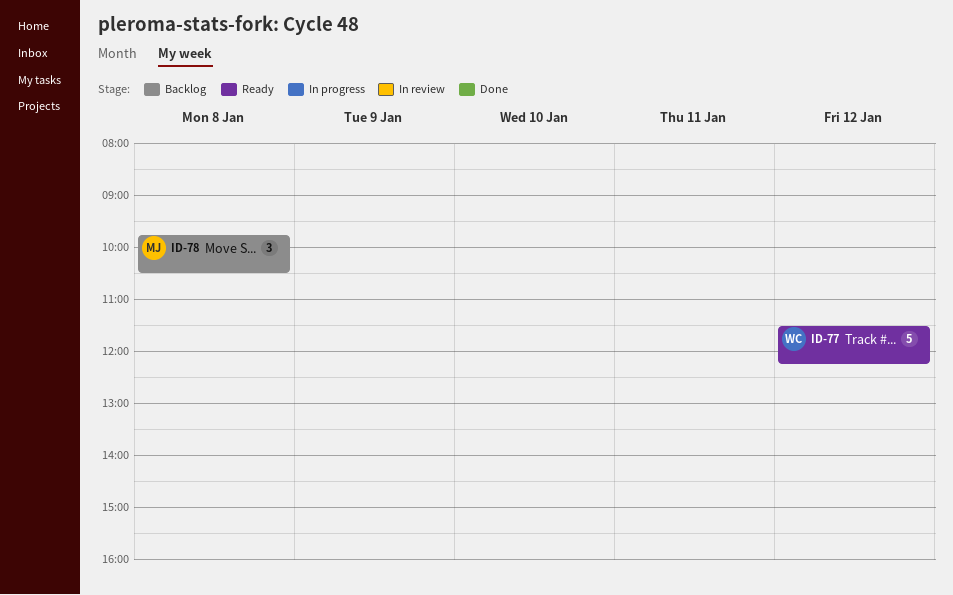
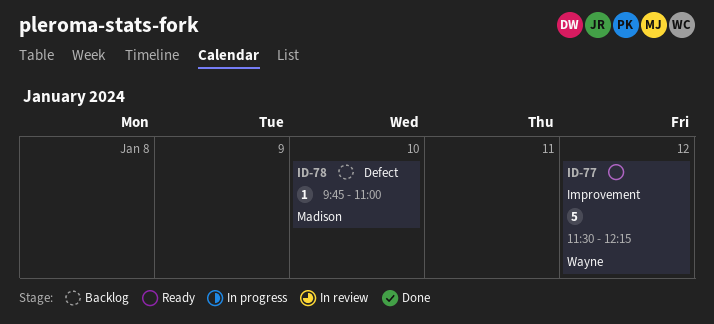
ID-78, estimate: 3 -> 1
ID-78, day: Jan 8 -> Jan 10
ID-78, ends: 10:30 -> 11:00

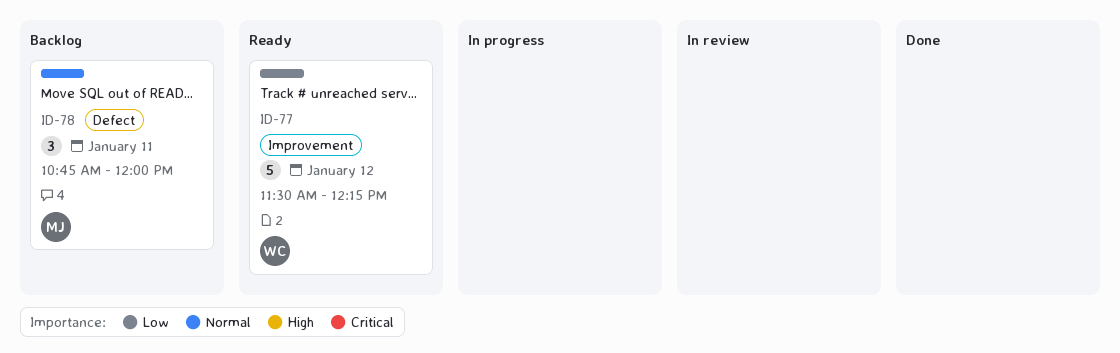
ID-78, estimate: 1 -> 3
ID-78, day: Jan 10 -> Jan 11
ID-78, begins: 09:45 -> 10:45
ID-78, ends: 11:00 -> 12:00

